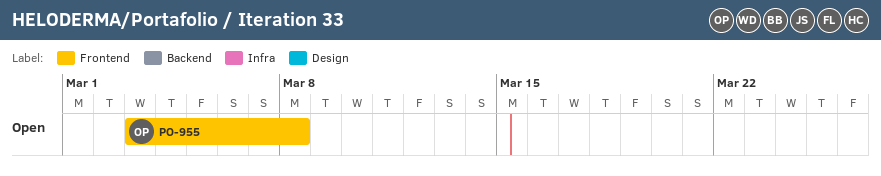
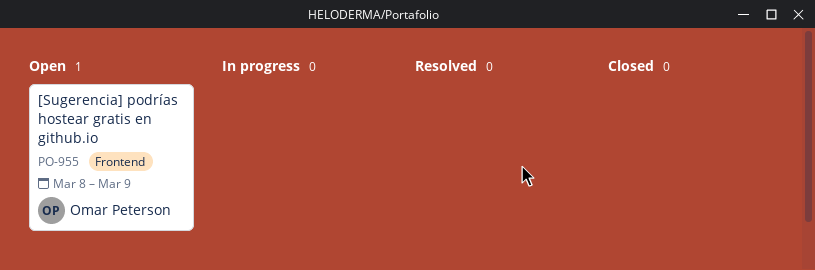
PO-955, start: Mar 3 -> Mar 8
PO-955, due: Mar 8 -> Mar 9

